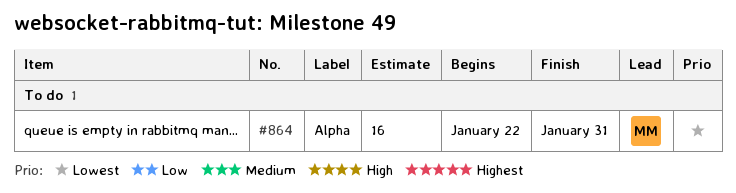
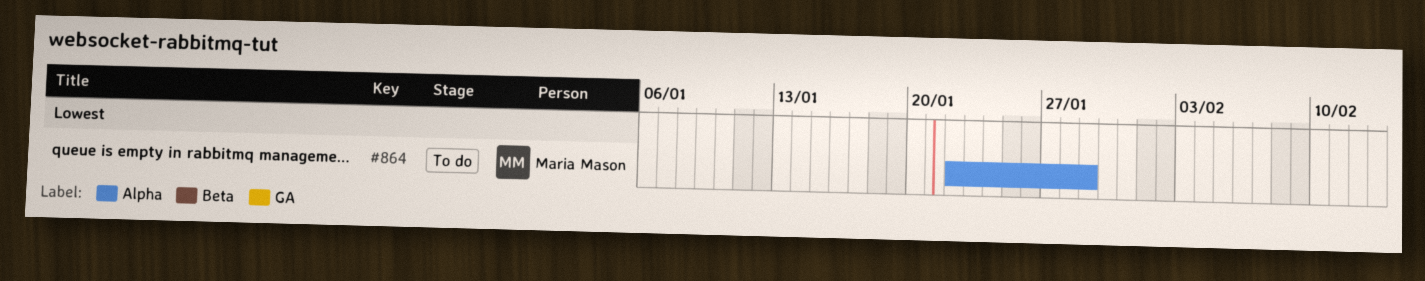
#864, due: Jan 31 -> Jan 29

